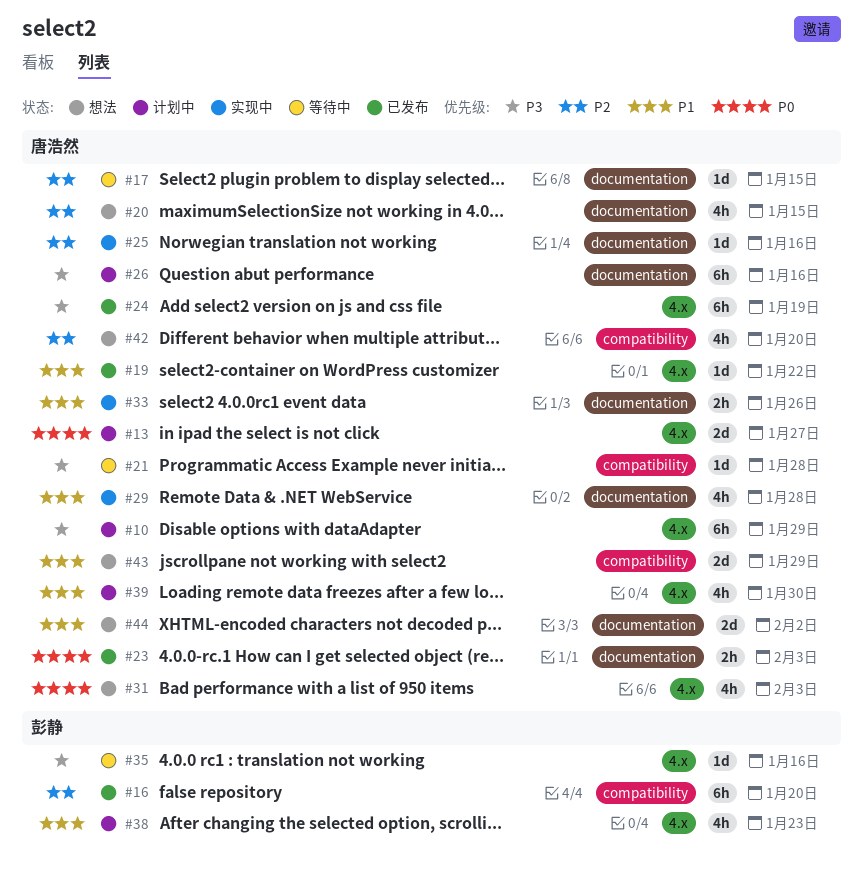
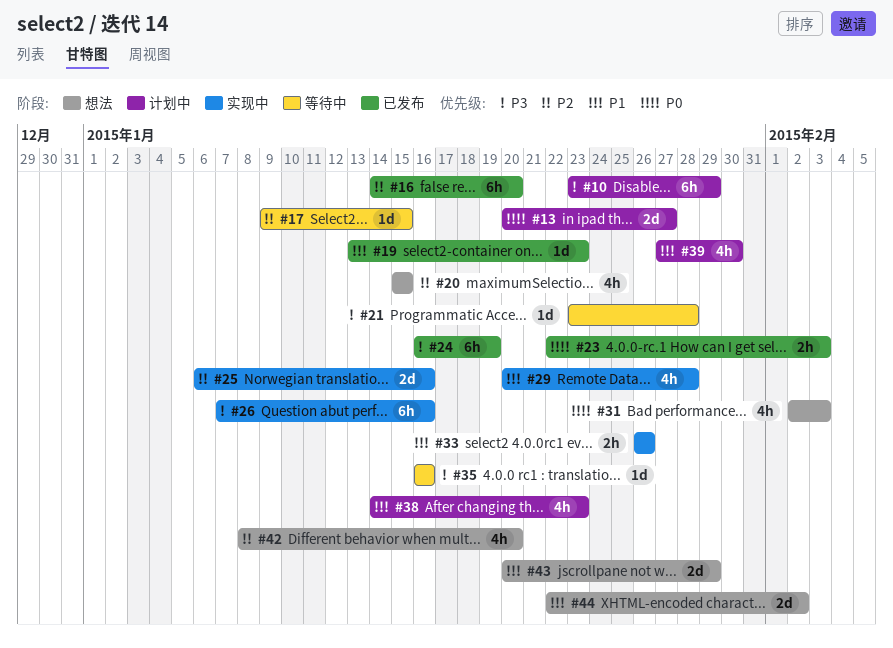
#19, due: Jan 22 -> Jan 23
#25, estimate: 1d -> 2d
#26, status: 计划中 -> 实现中

